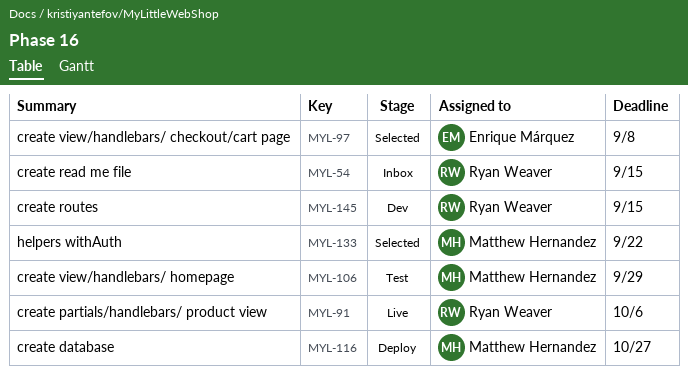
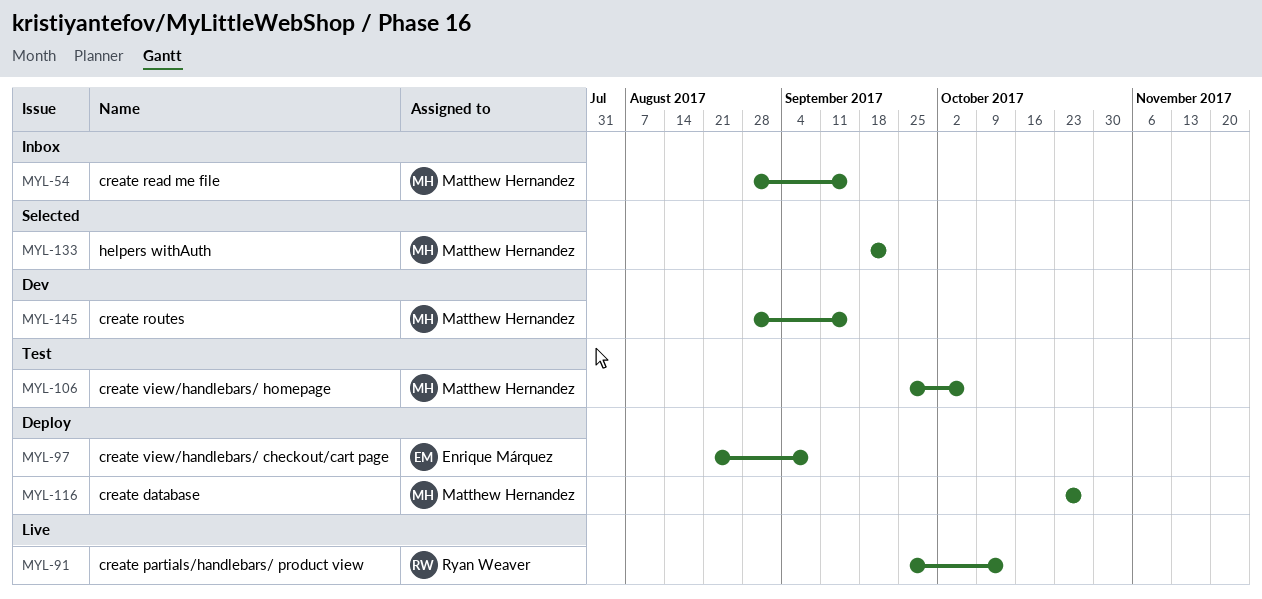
MYL-54, owner: Ryan Weaver -> Matthew Hernandez
MYL-91, due: Oct 6 -> Oct 13
MYL-97, status: Selected -> Deploy
MYL-106, due: Sep 29 -> Oct 6
MYL-145, owner: Ryan Weaver -> Matthew Hernandez

